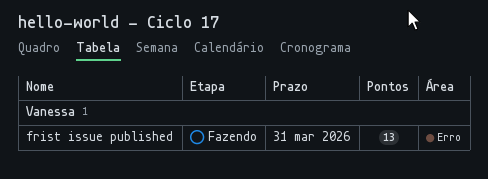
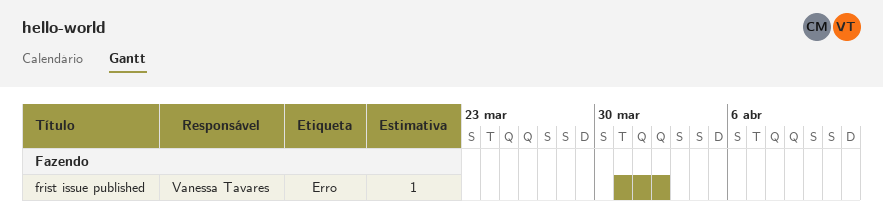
frist issue published, estimate: 13 -> 1
frist issue published, due: Mar 31 -> Apr 2

